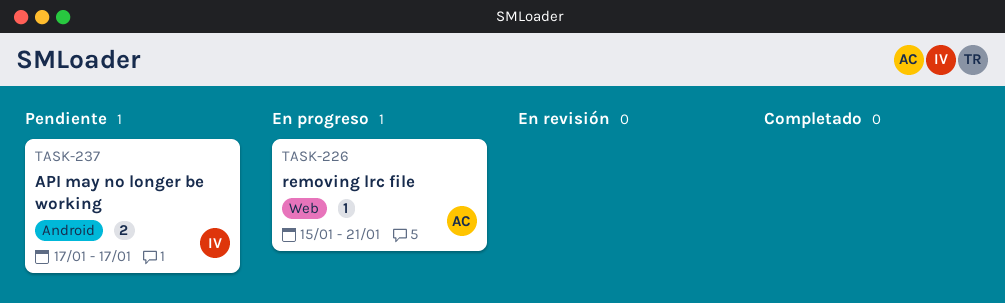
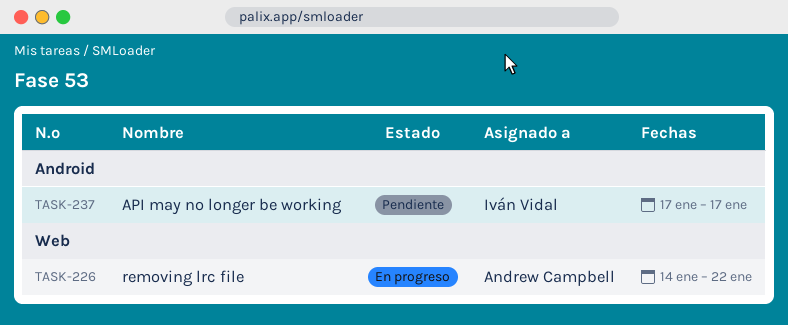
TASK-226, start: Jan 15 -> Jan 14
TASK-226, due: Jan 21 -> Jan 22

